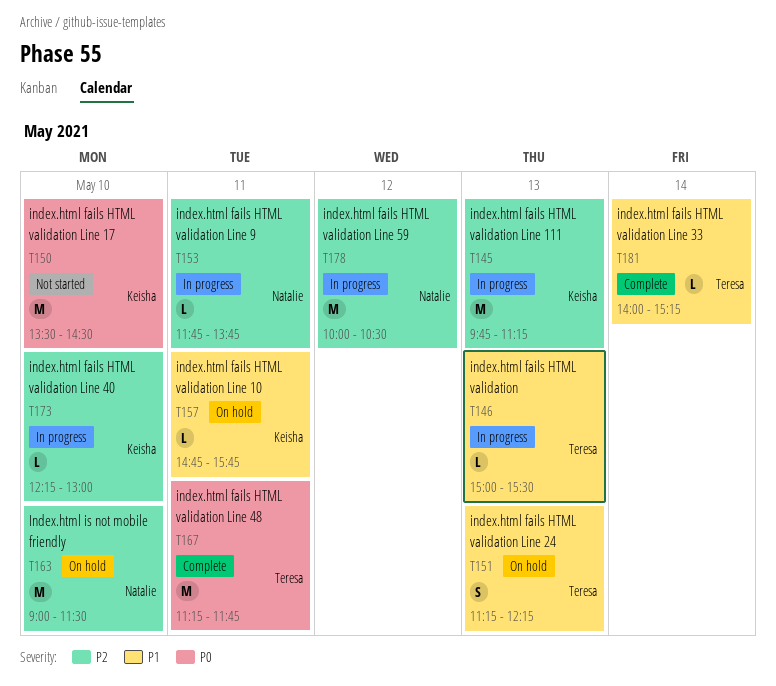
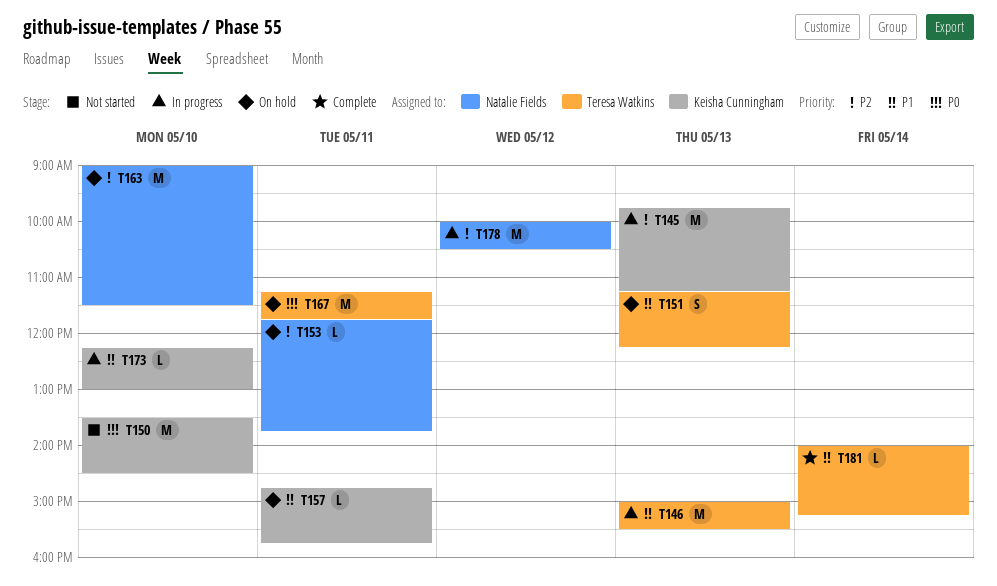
T146, estimate: L -> M
T153, status: In progress -> On hold
T167, status: Complete -> On hold
T173, priority: P2 -> P1

